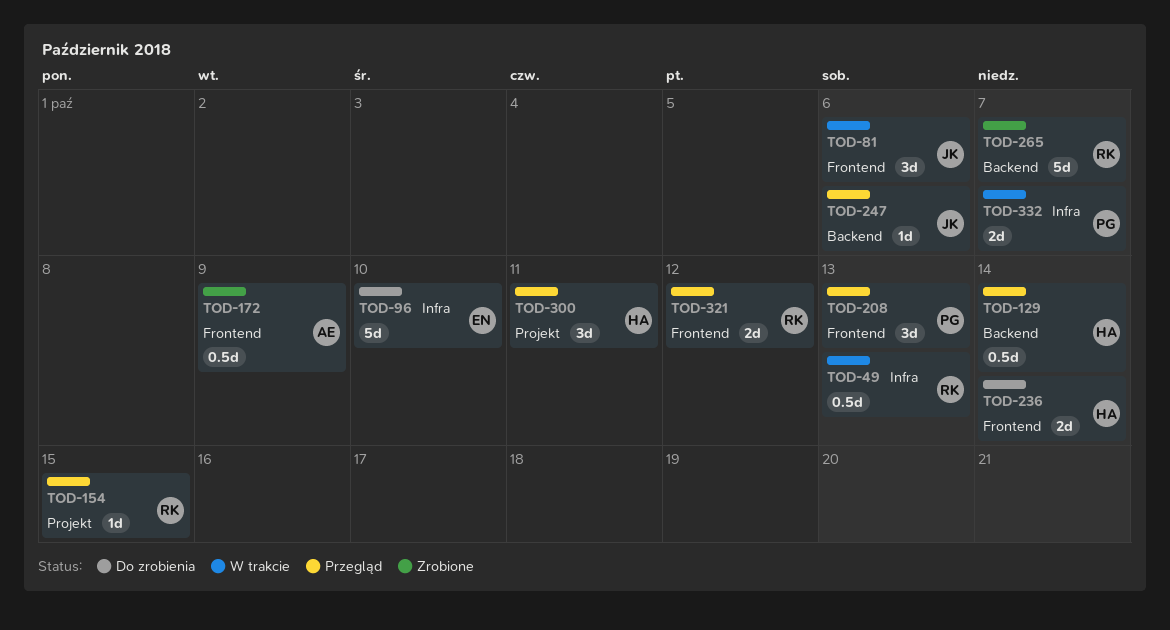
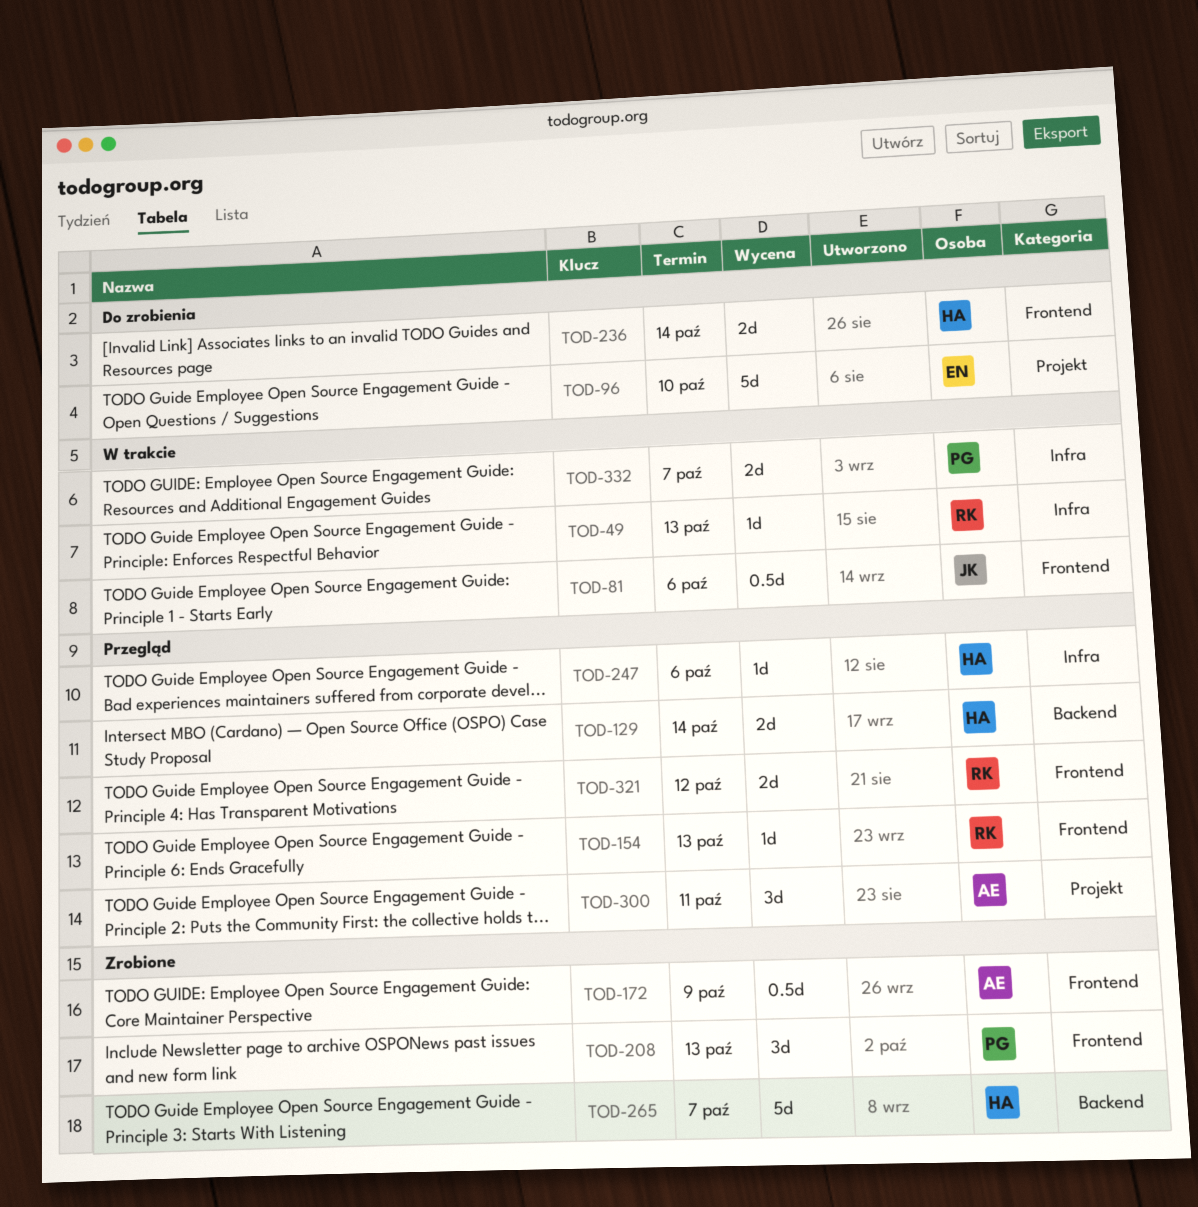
TOD-49, estimate: 0.5d -> 1d
TOD-81, estimate: 3d -> 0.5d
TOD-96, label: Infra -> Projekt
TOD-129, estimate: 0.5d -> 2d
TOD-154, label: Projekt -> Frontend
TOD-154, due: Oct 15 -> Oct 13
TOD-208, status: Przegląd -> Zrobione
TOD-247, owner: JK -> HA
TOD-247, label: Backend -> Infra
TOD-265, owner: RK -> HA
TOD-300, owner: HA -> AE

